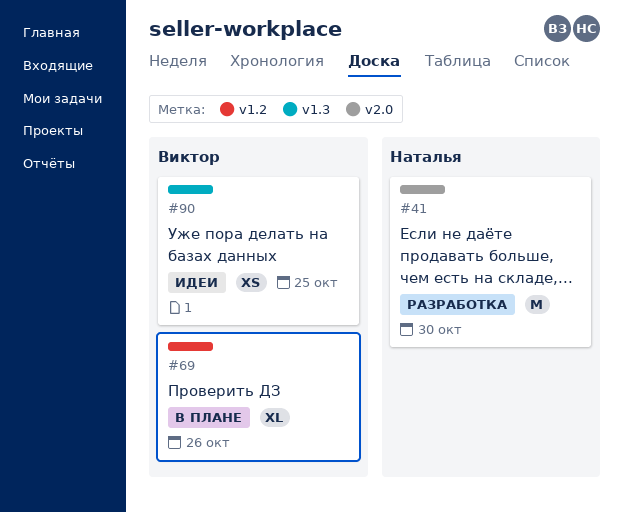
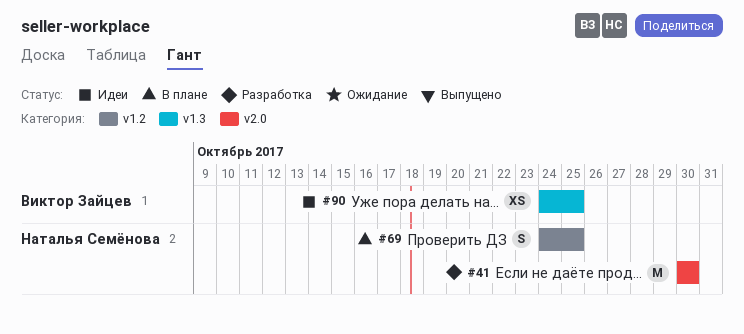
#69, owner: Виктор Зайцев -> Наталья Семёнова
#69, estimate: XL -> S
#69, due: Oct 26 -> Oct 25

